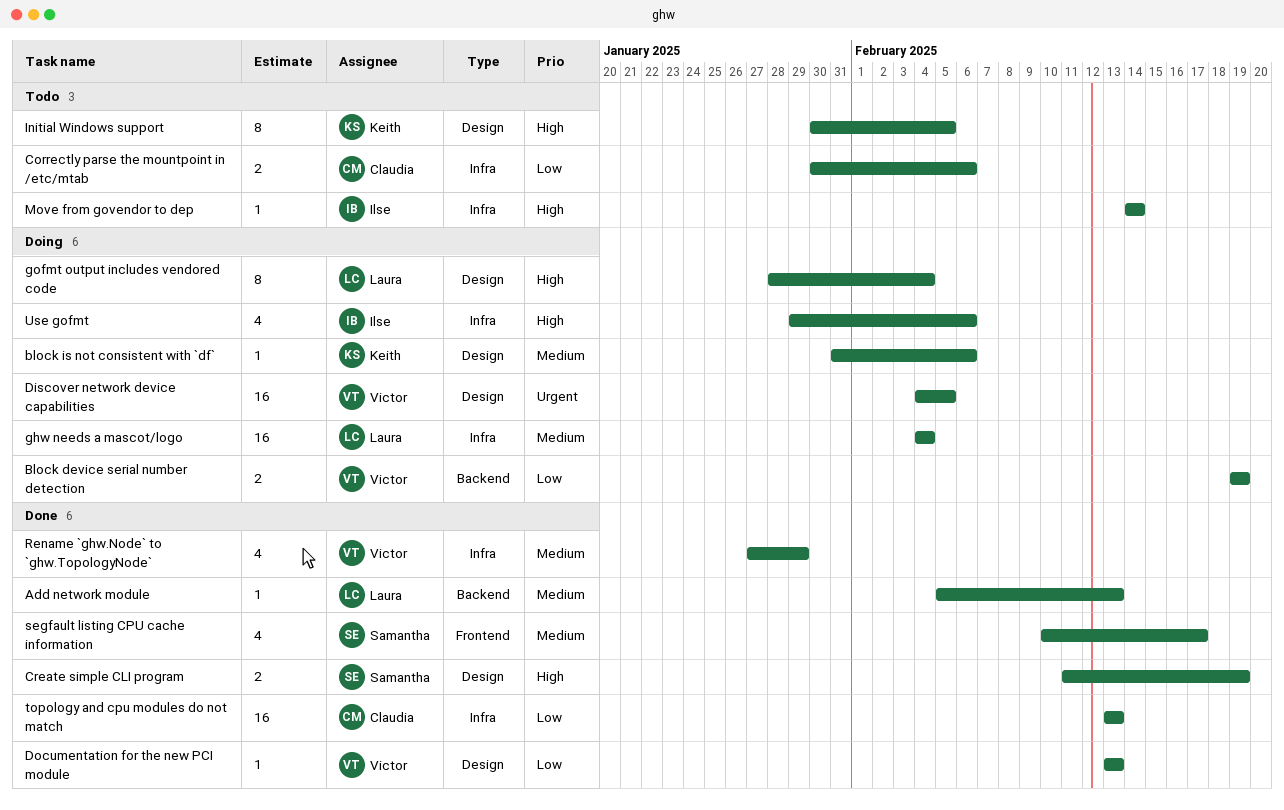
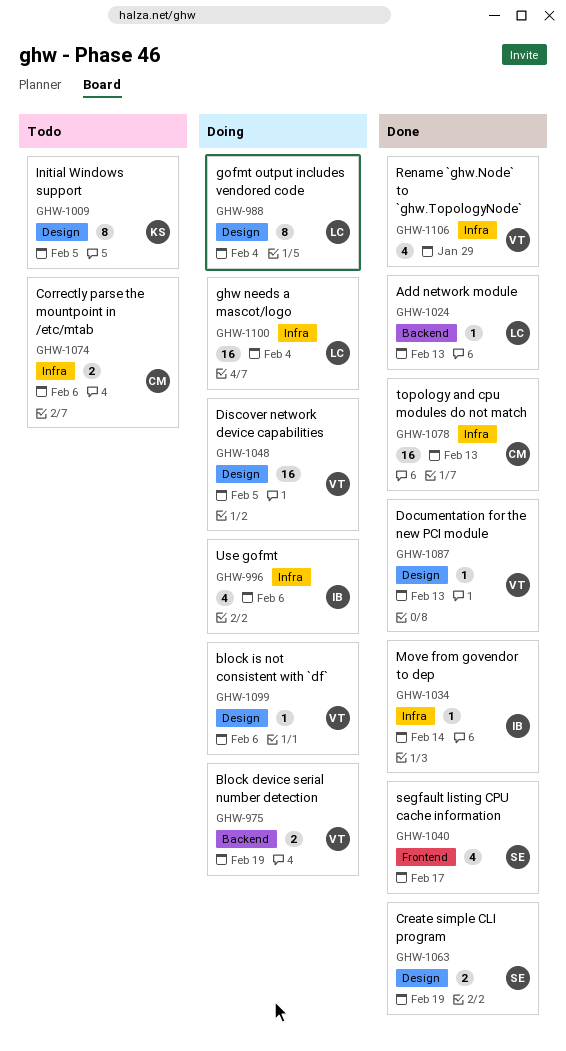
block is not consistent with `df`, owner: Keith -> Victor
Move from govendor to dep, status: Todo -> Done

